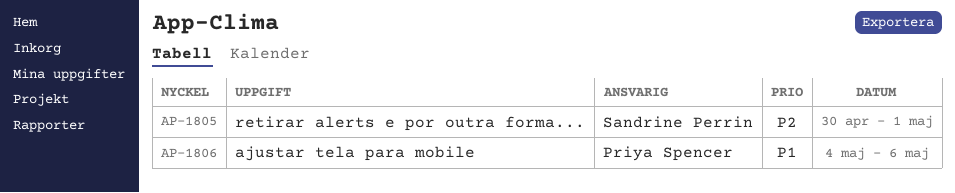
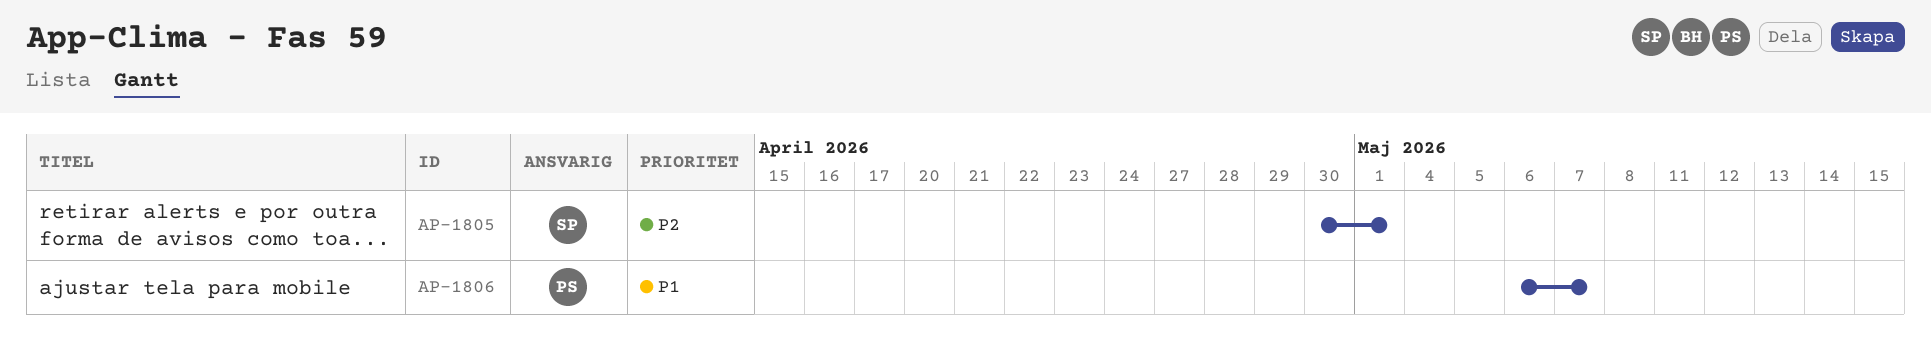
AP-1806, start: May 4 -> May 6
AP-1806, due: May 6 -> May 7

